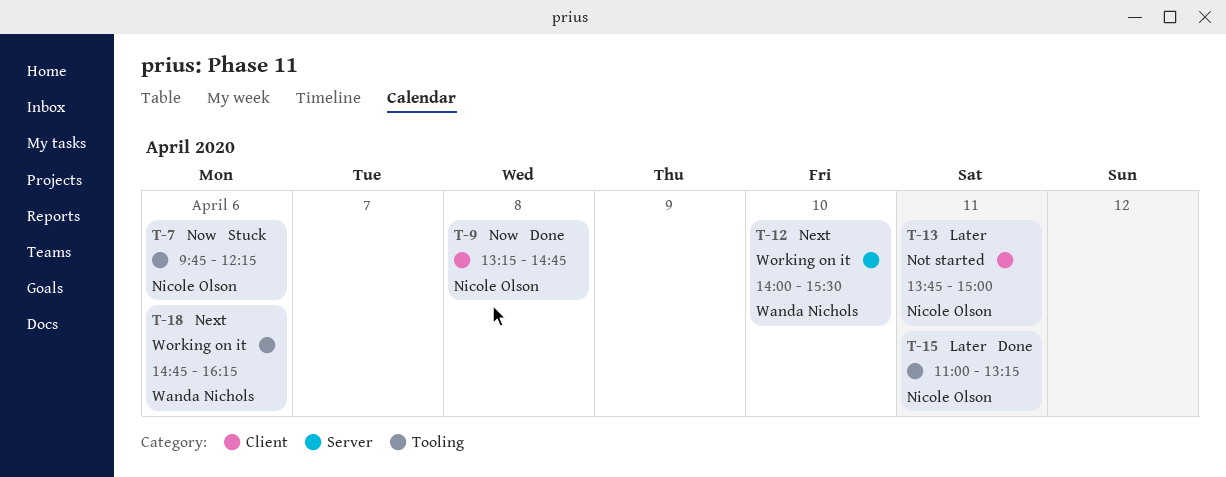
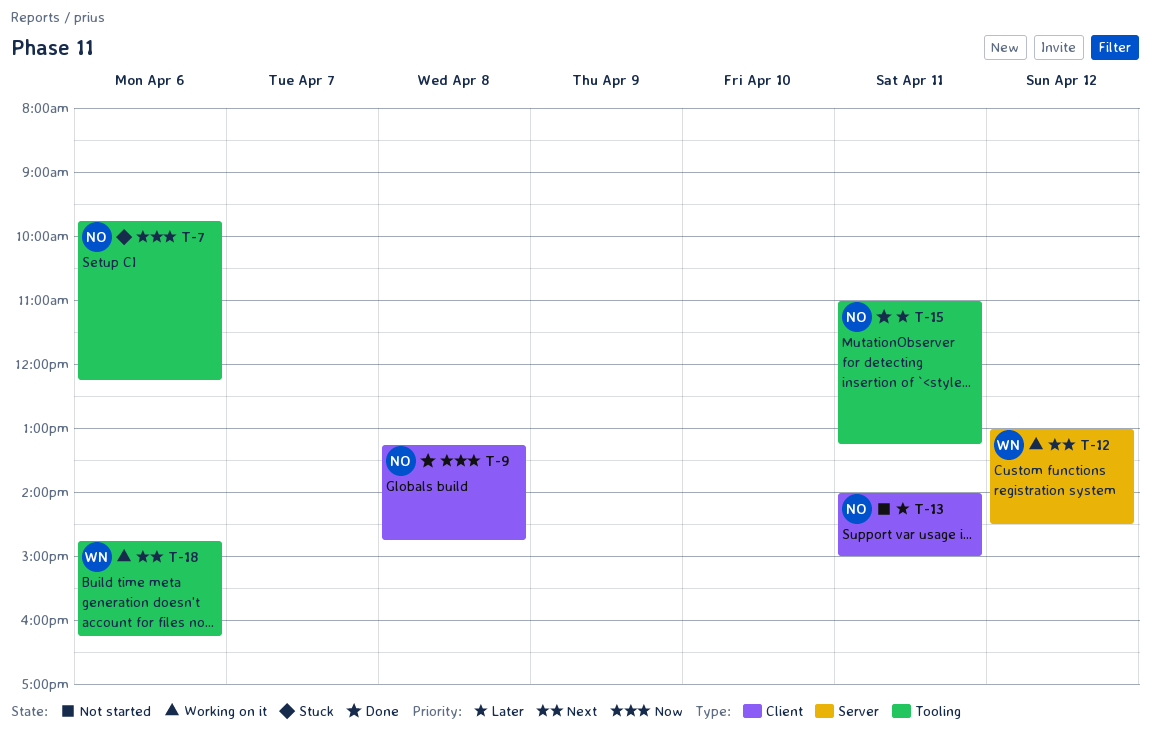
T-12, day: Apr 10 -> Apr 12
T-12, begins: 14:00 -> 13:00
T-12, ends: 15:30 -> 14:30
T-13, begins: 13:45 -> 14:00

